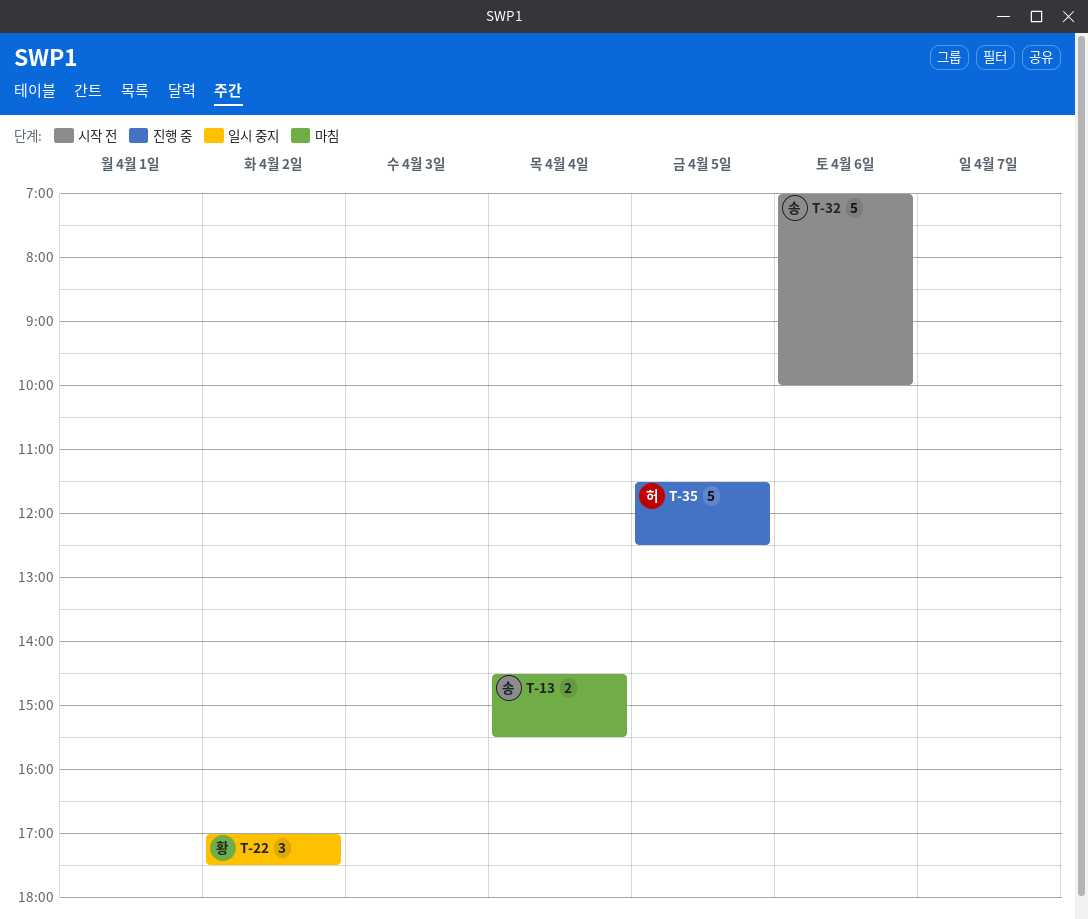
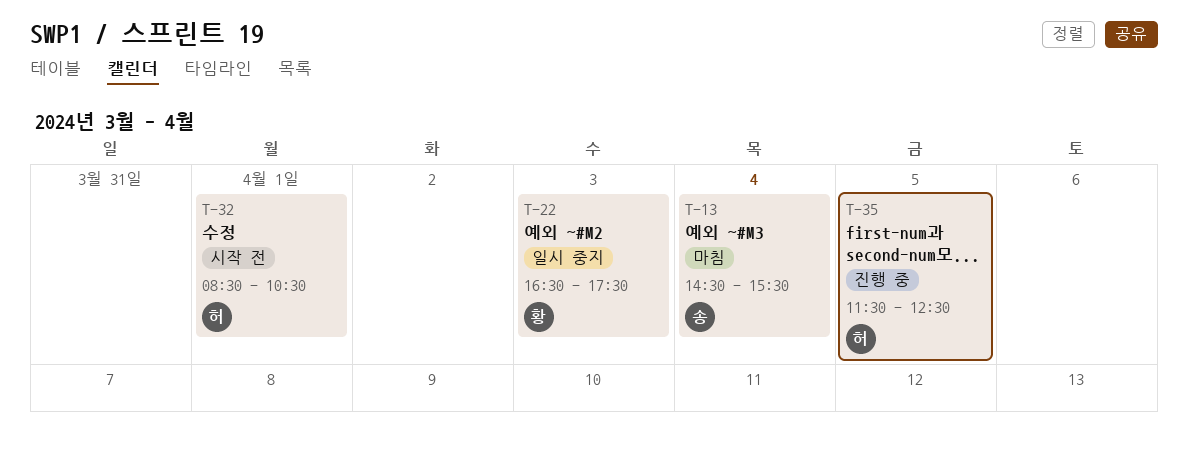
T-22, day: Apr 2 -> Apr 3
T-22, begins: 17:00 -> 16:30
T-32, owner: 송 -> 허
T-32, day: Apr 6 -> Apr 1
T-32, begins: 07:00 -> 08:30
T-32, ends: 10:00 -> 10:30

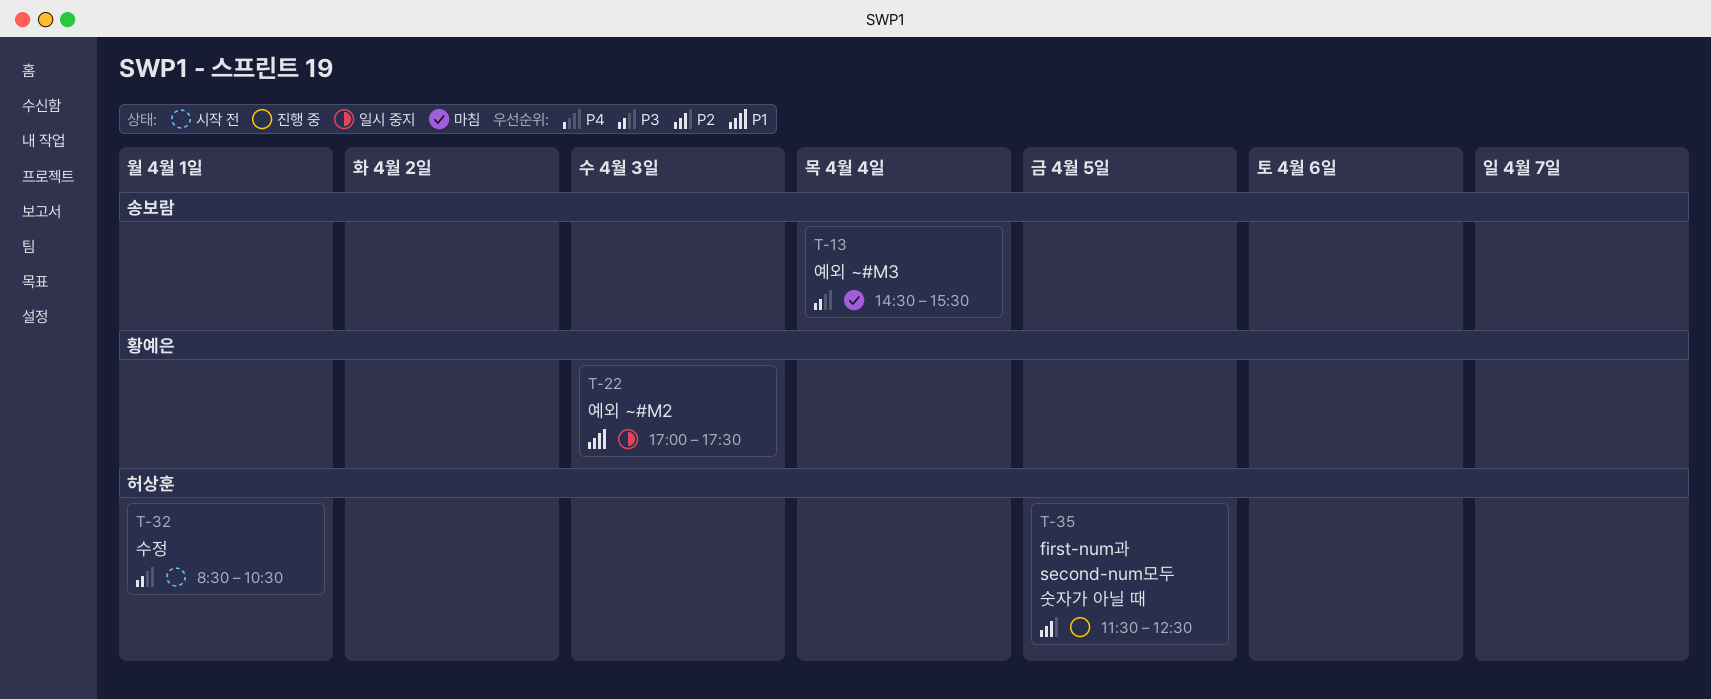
T-22, begins: 16:30 -> 17:00

